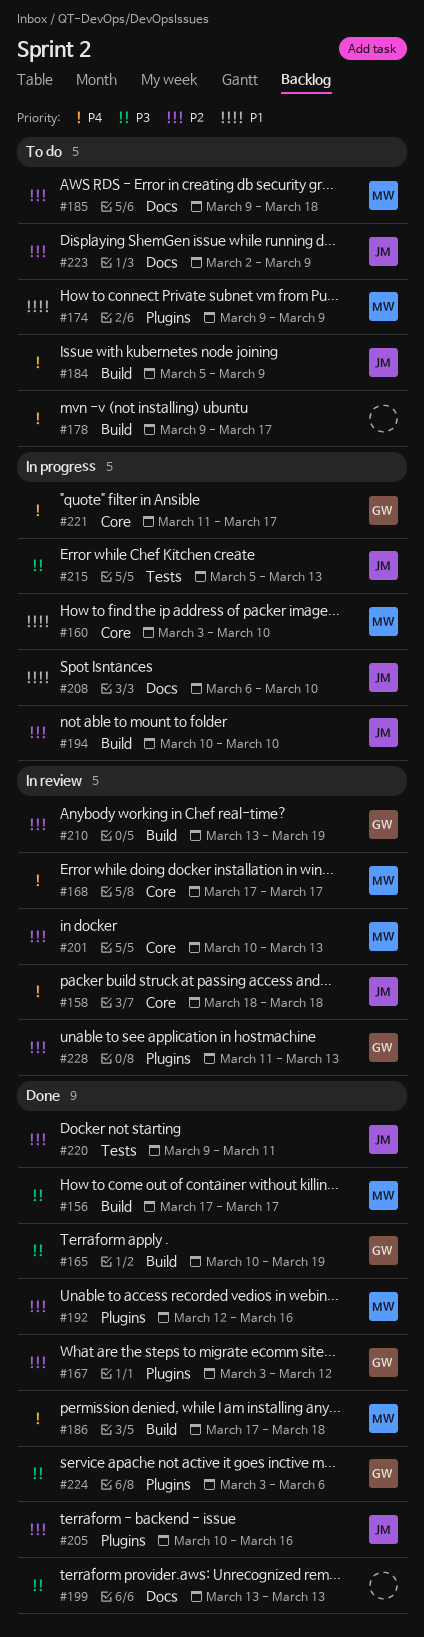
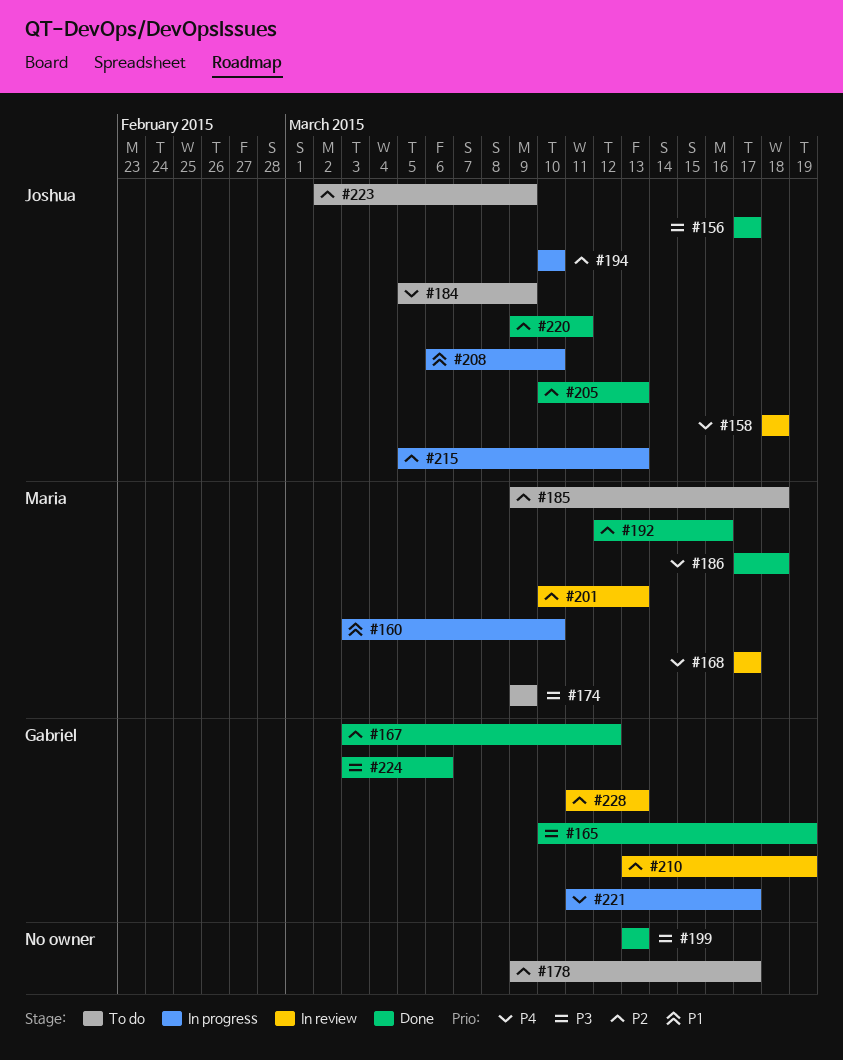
#156, owner: Maria -> Joshua
#174, priority: P1 -> P3
#178, priority: P4 -> P2
#205, due: Mar 16 -> Mar 13
#215, priority: P3 -> P2

